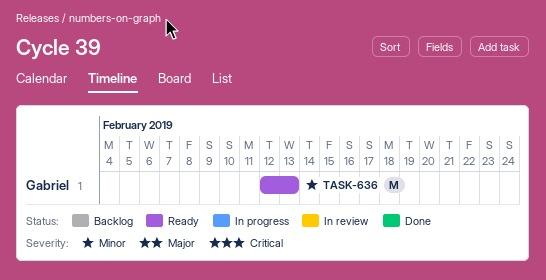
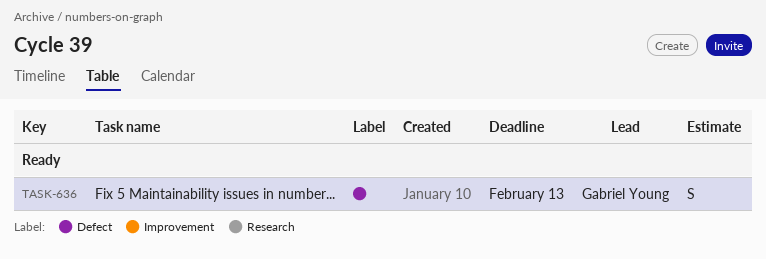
TASK-636, estimate: M -> S

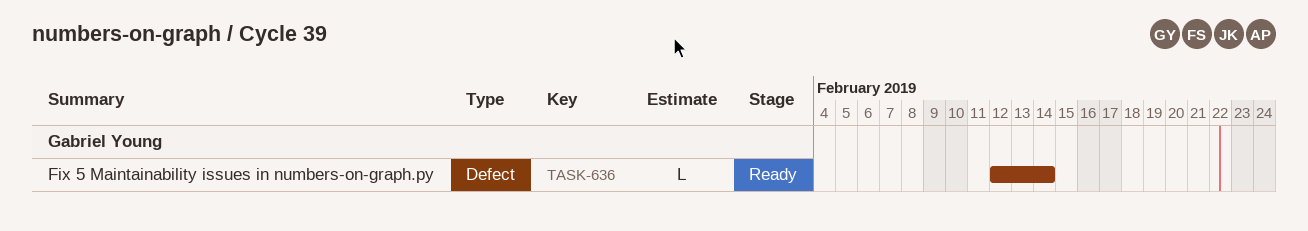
TASK-636, estimate: S -> L
TASK-636, due: Feb 13 -> Feb 14

